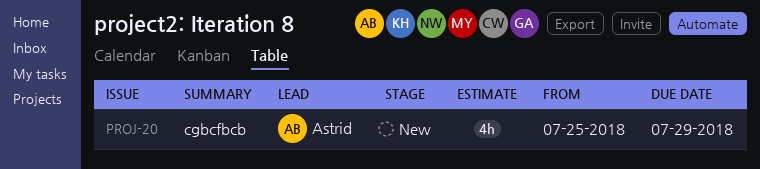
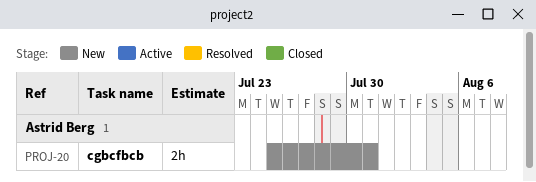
PROJ-20, estimate: 4h -> 2h
PROJ-20, due: Jul 29 -> Jul 31

